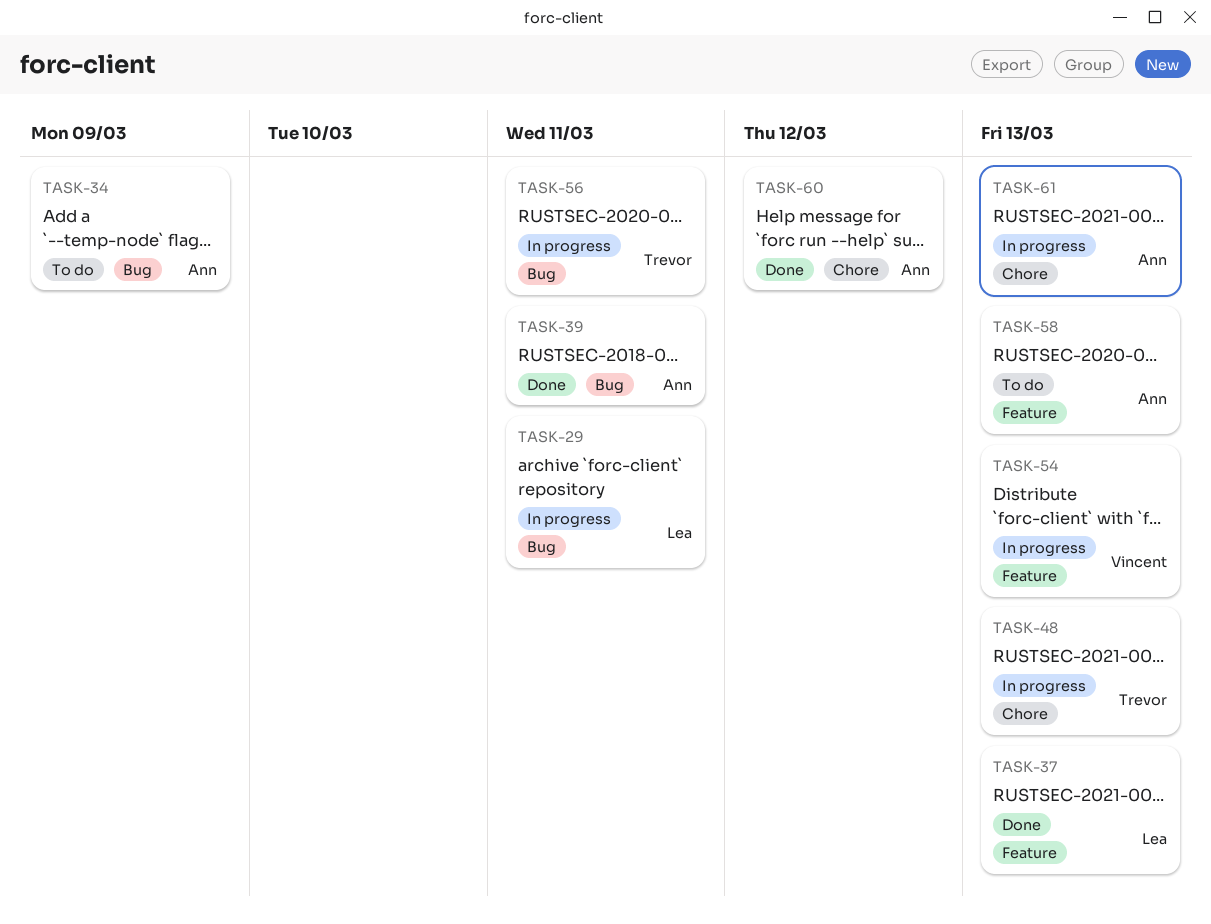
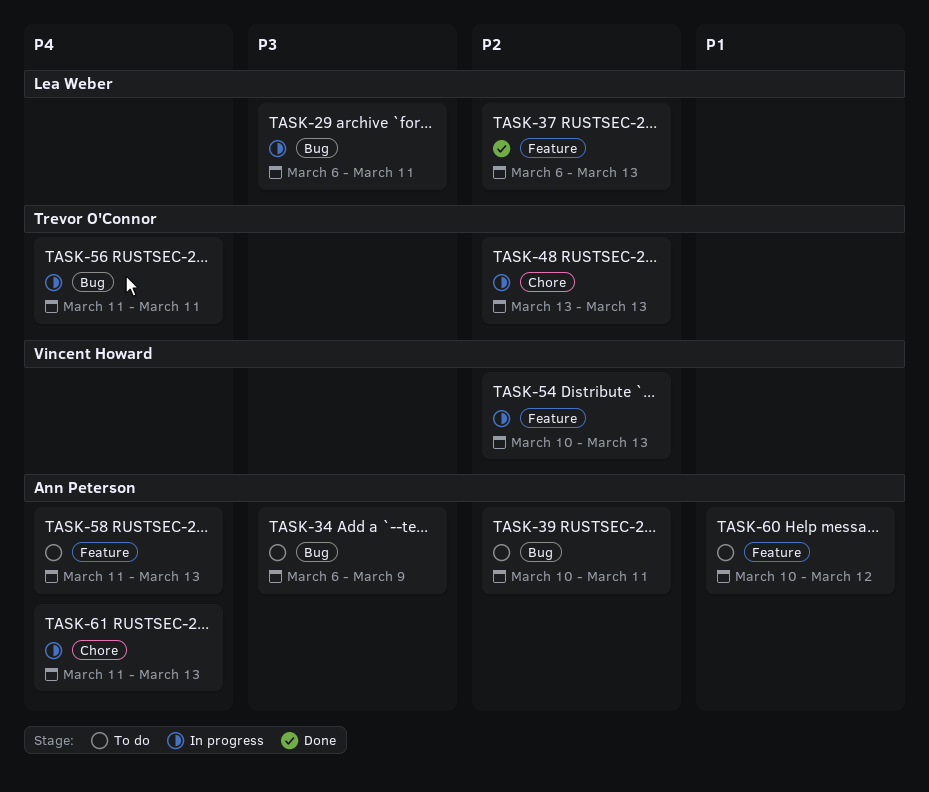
TASK-39, status: Done -> To do
TASK-60, status: Done -> To do
TASK-60, label: Chore -> Feature

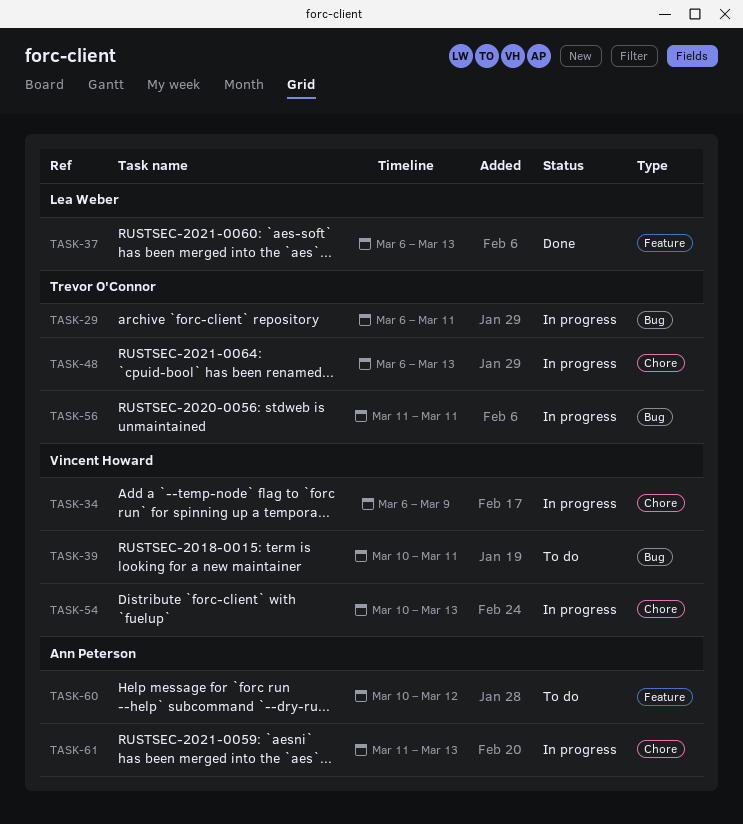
TASK-29, owner: Lea Weber -> Trevor O'Connor
TASK-34, status: To do -> In progress
TASK-34, owner: Ann Peterson -> Vincent Howard
TASK-34, label: Bug -> Chore
TASK-39, owner: Ann Peterson -> Vincent Howard
TASK-48, start: Mar 13 -> Mar 6
TASK-54, label: Feature -> Chore
TASK-58: present -> none

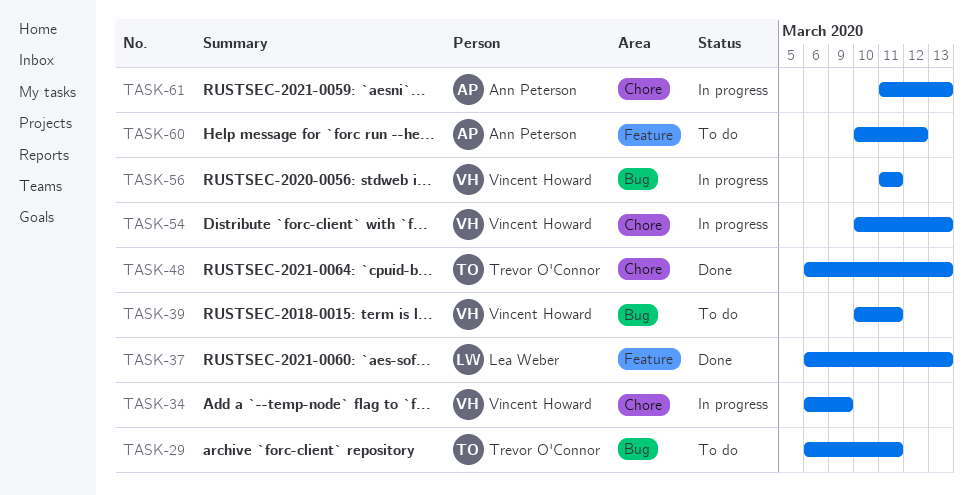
TASK-29, status: In progress -> To do
TASK-48, status: In progress -> Done
TASK-56, owner: Trevor O'Connor -> Vincent Howard

